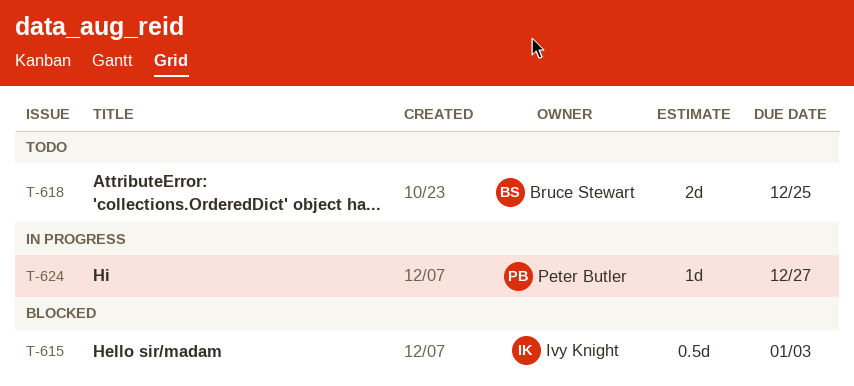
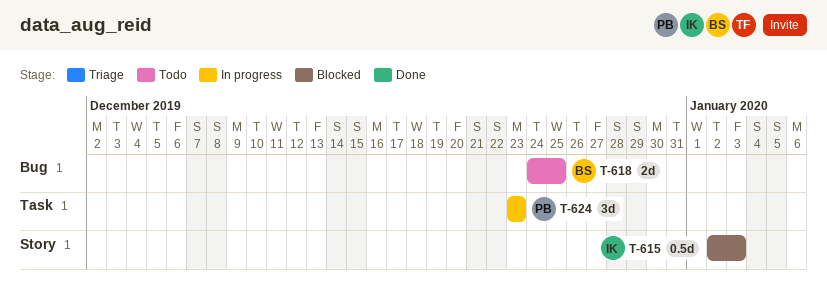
T-624, estimate: 1d -> 3d
T-624, due: Dec 27 -> Dec 23

